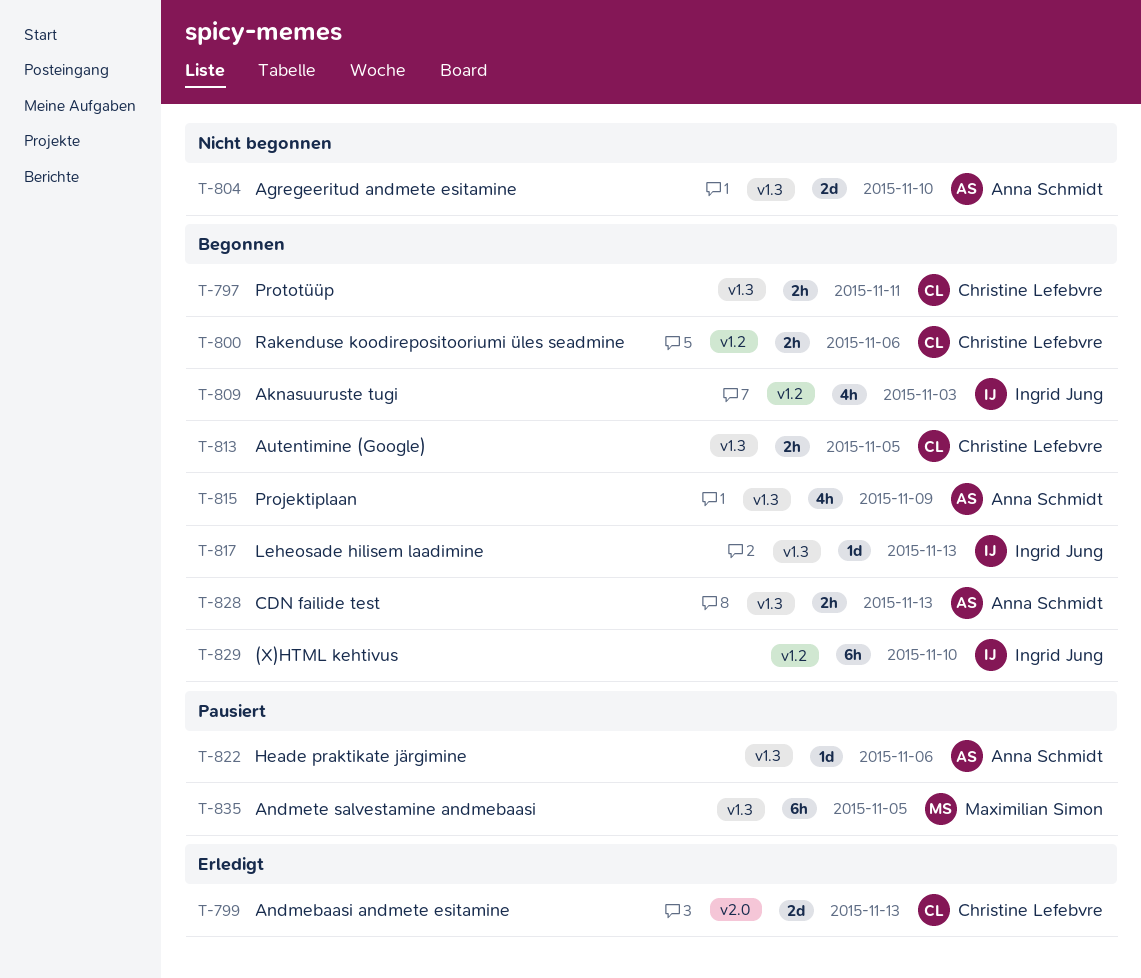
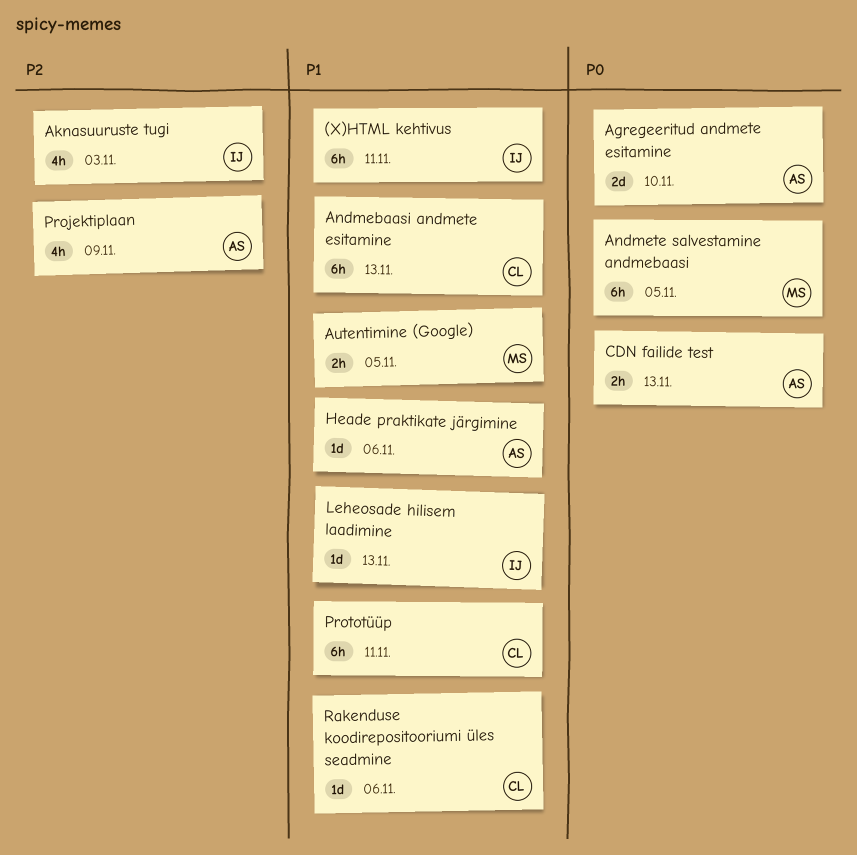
(X)HTML kehtivus, due: Nov 10 -> Nov 11
Andmebaasi andmete esitamine, estimate: 2d -> 6h
Autentimine (Google), owner: Christine Lefebvre -> Maximilian Simon
Prototüüp, estimate: 2h -> 6h
Rakenduse koodirepositooriumi üles seadmine, estimate: 2h -> 1d

